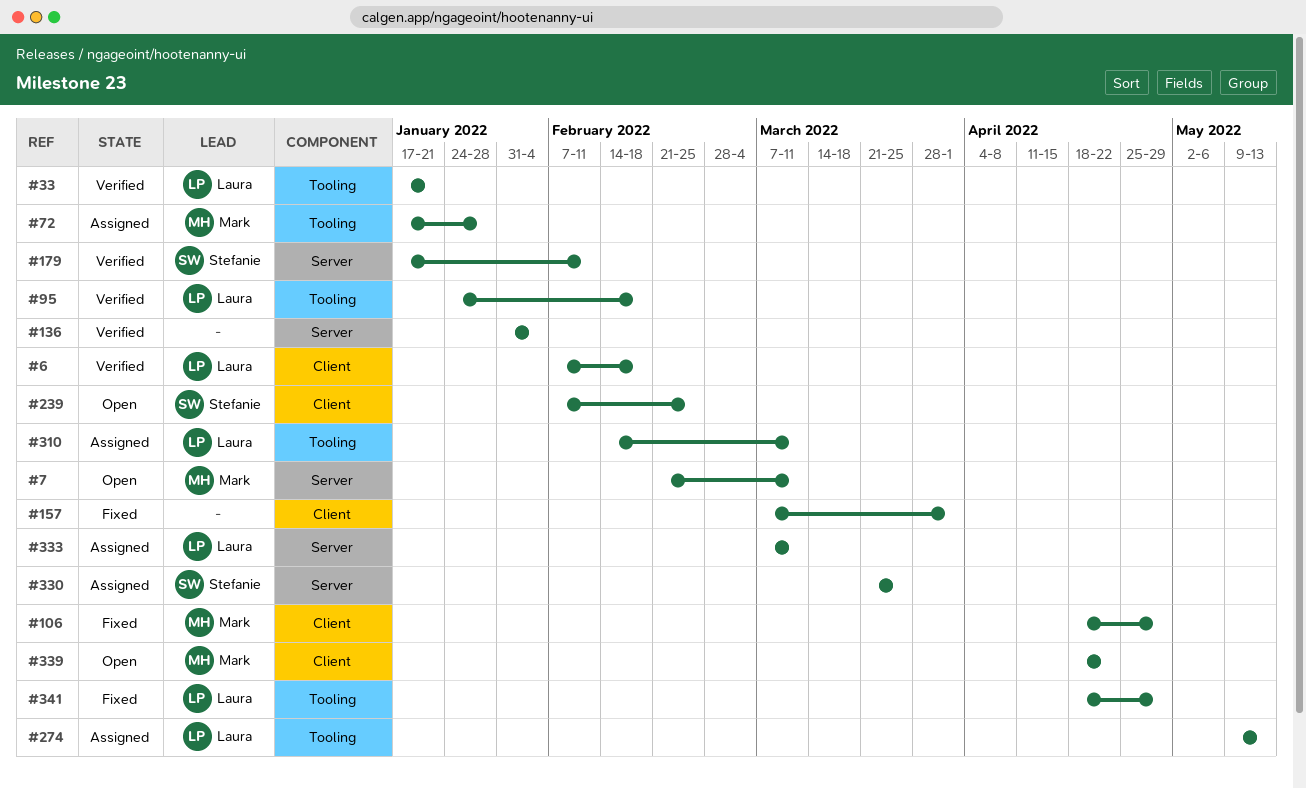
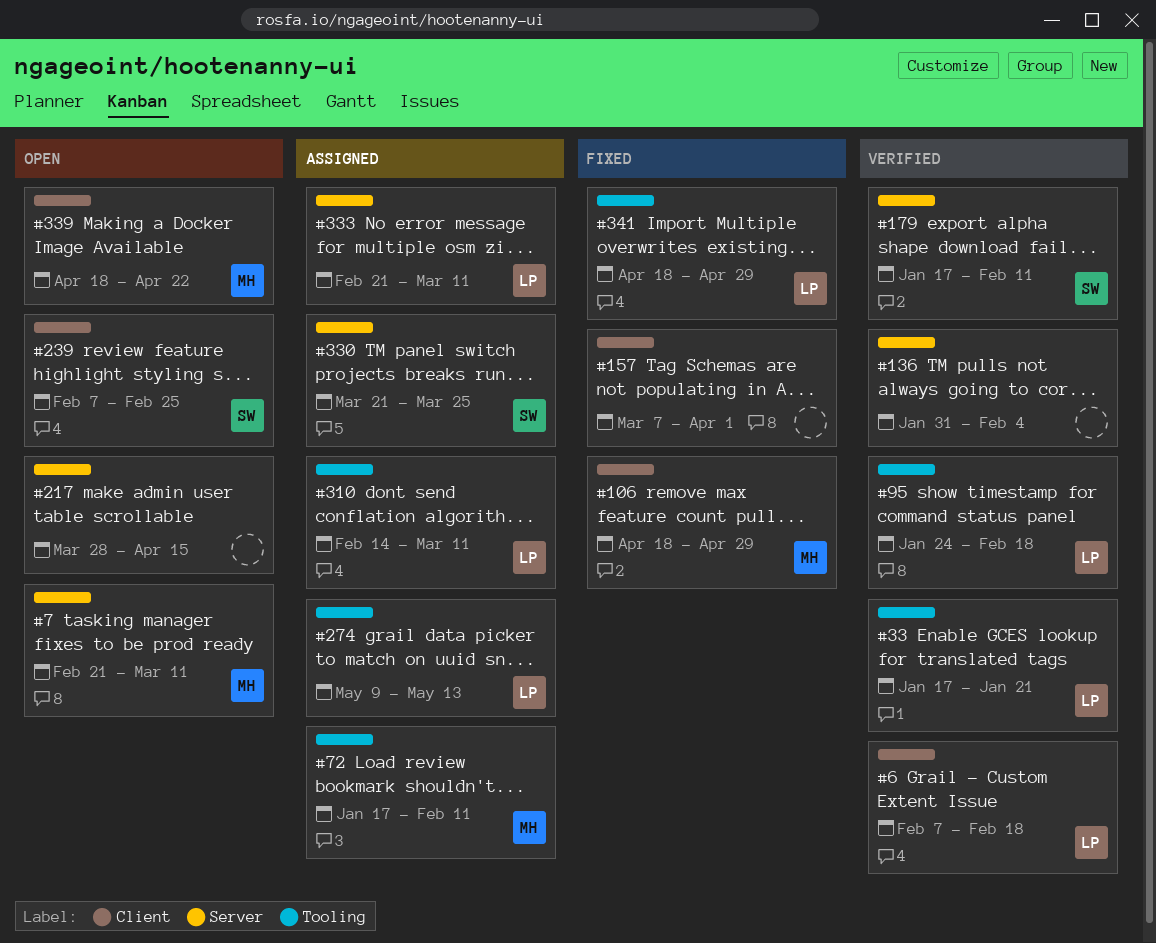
#72, due: Jan 28 -> Feb 11
#217: none -> present
#333, start: Mar 7 -> Feb 21

